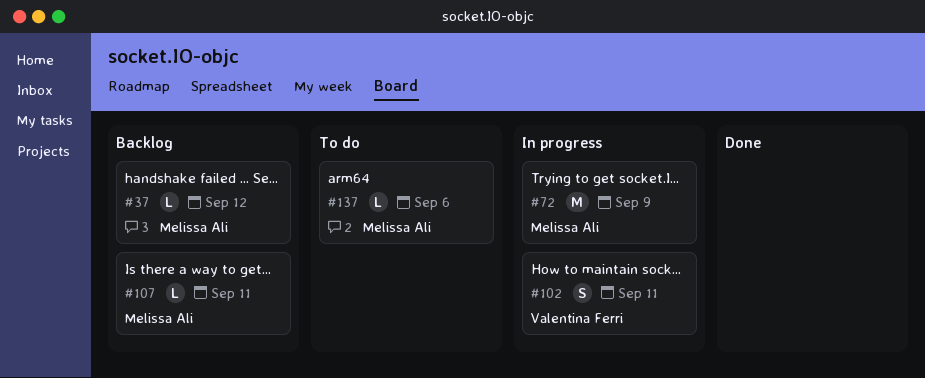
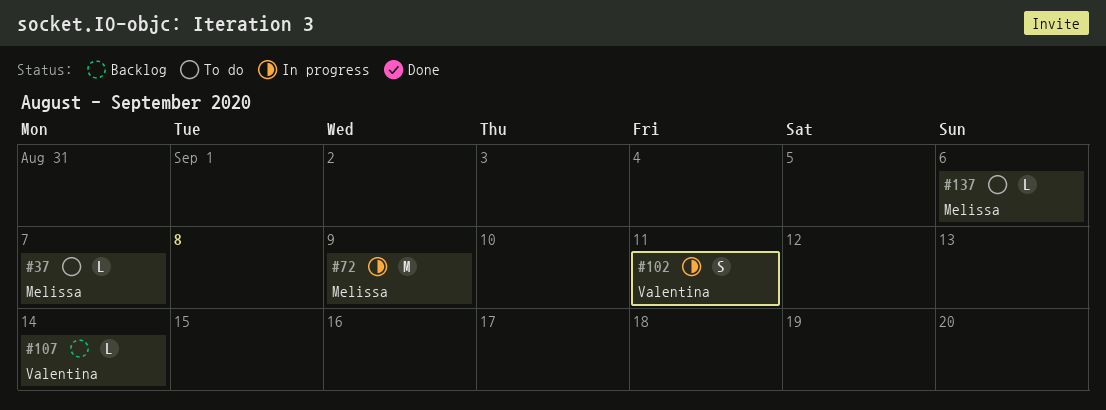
#37, status: Backlog -> To do
#37, due: Sep 12 -> Sep 7
#107, owner: Melissa Ali -> Valentina Ferri
#107, due: Sep 11 -> Sep 14

